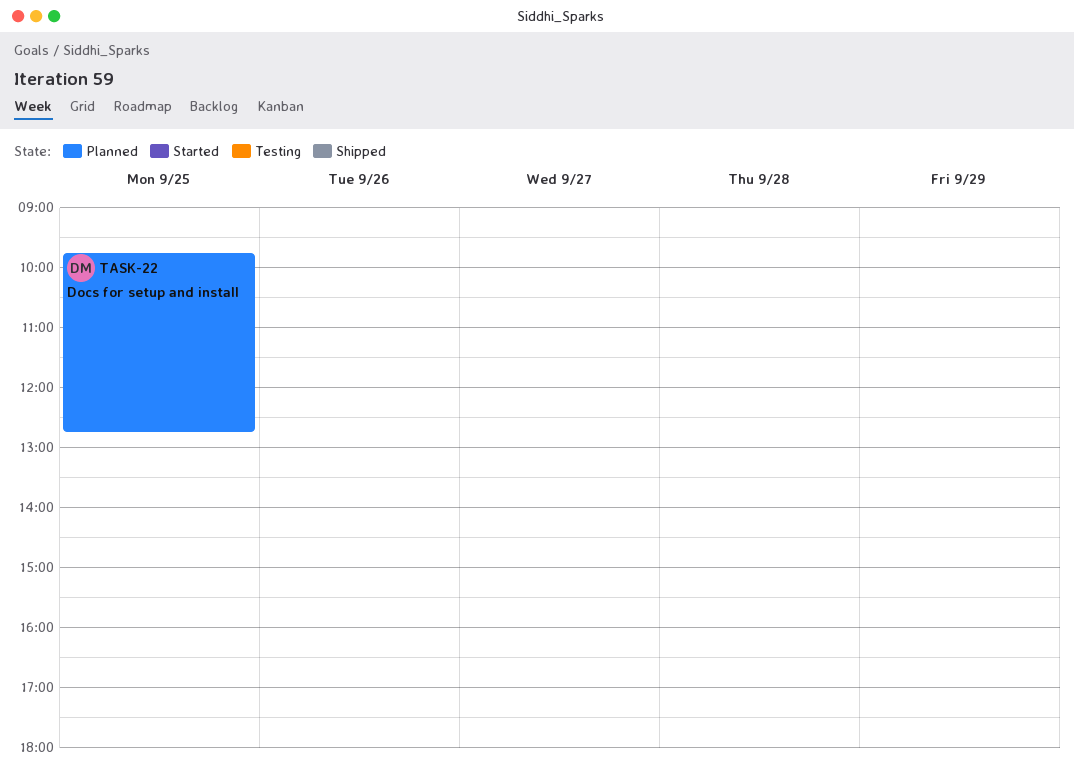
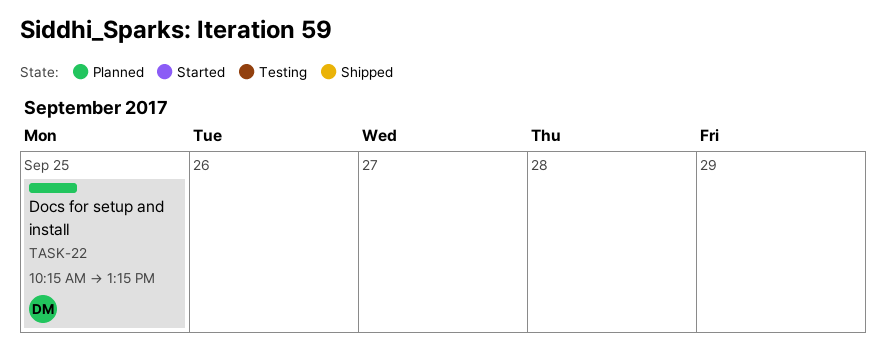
TASK-22, begins: 09:45 -> 10:15
TASK-22, ends: 12:45 -> 13:15

